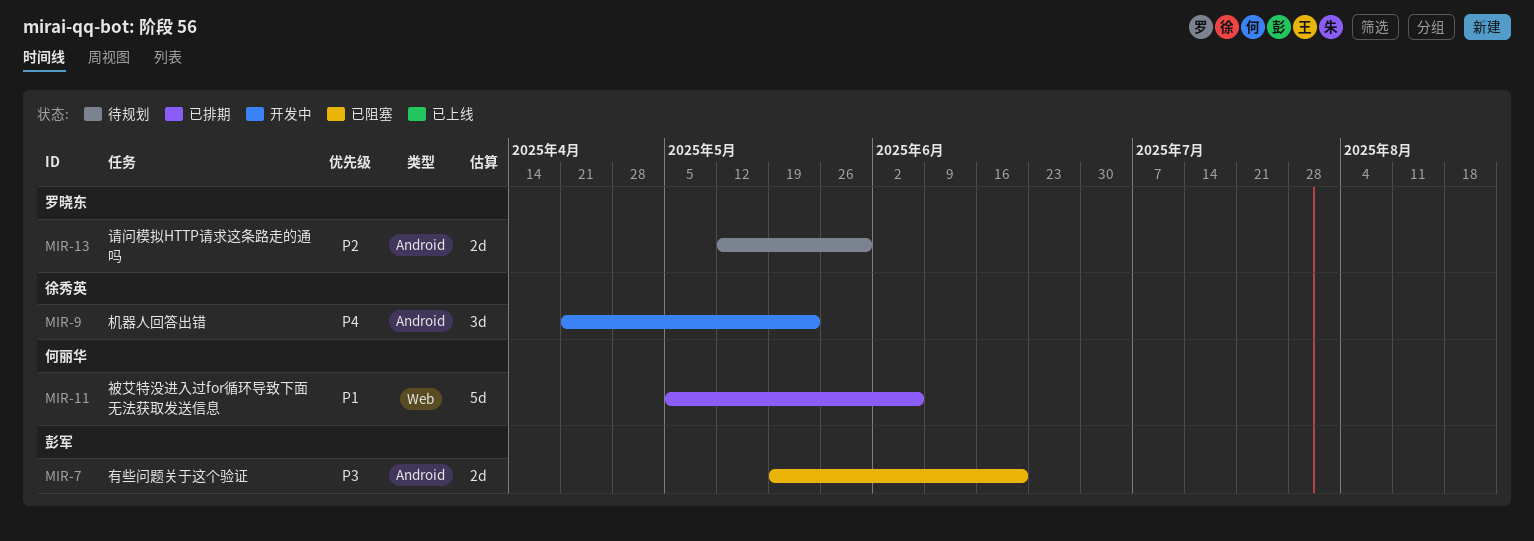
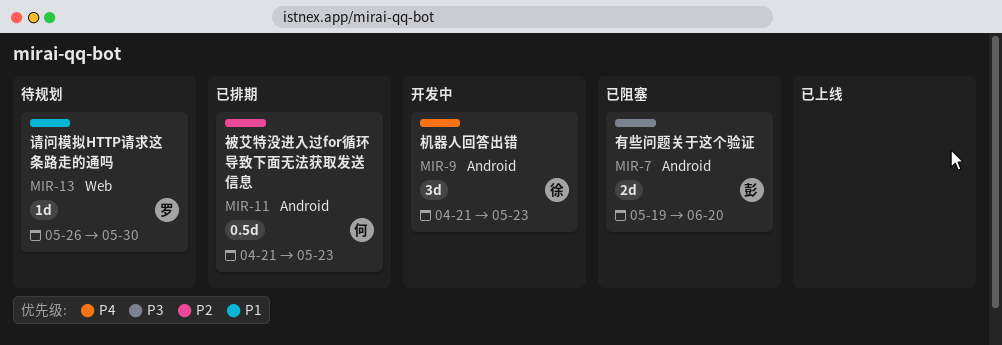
MIR-11, priority: P1 -> P2
MIR-11, label: Web -> Android
MIR-11, estimate: 5d -> 0.5d
MIR-11, start: May 5 -> Apr 21
MIR-11, due: Jun 6 -> May 23
MIR-13, priority: P2 -> P1
MIR-13, label: Android -> Web
MIR-13, estimate: 2d -> 1d
MIR-13, start: May 12 -> May 26

